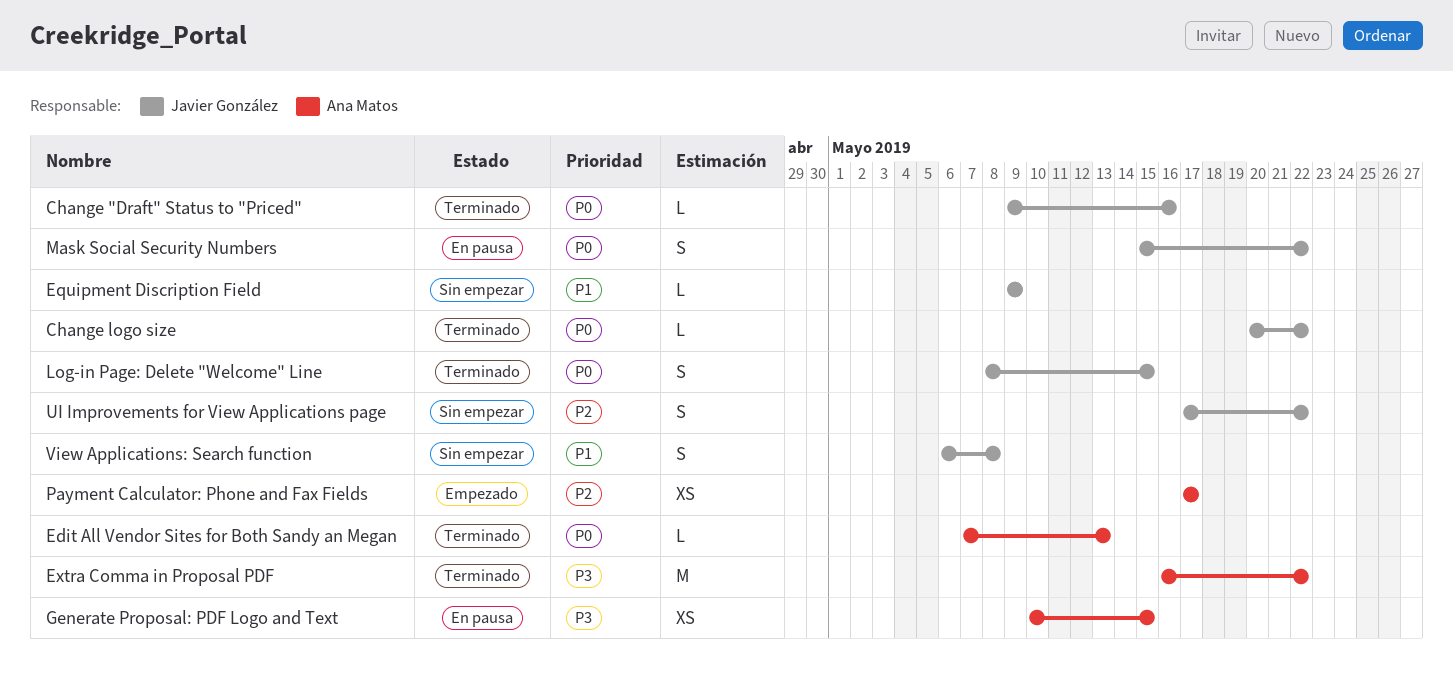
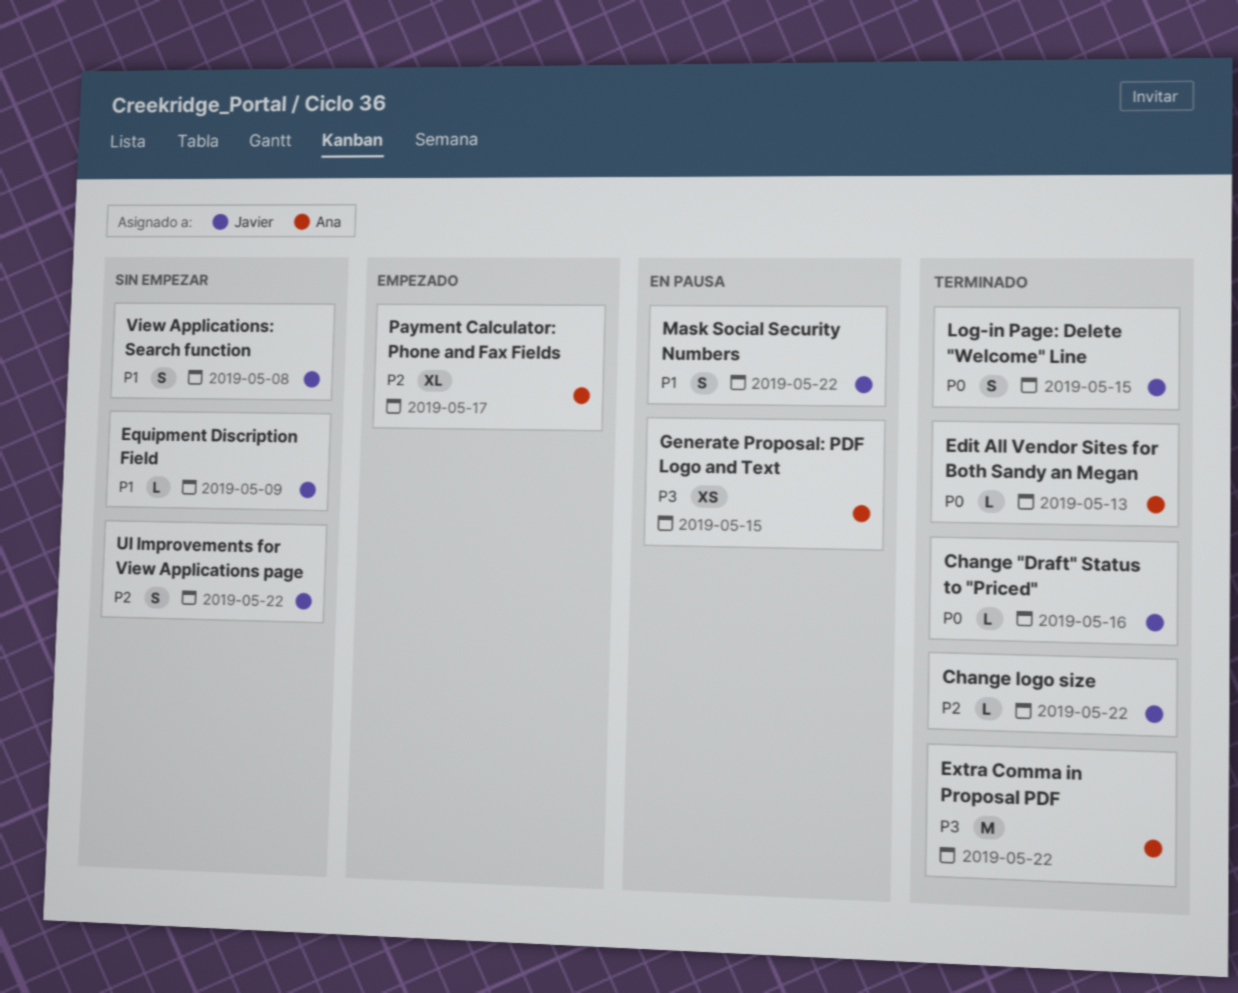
Change logo size, priority: P0 -> P2
Mask Social Security Numbers, priority: P0 -> P1
Payment Calculator: Phone and Fax Fields, estimate: XS -> XL

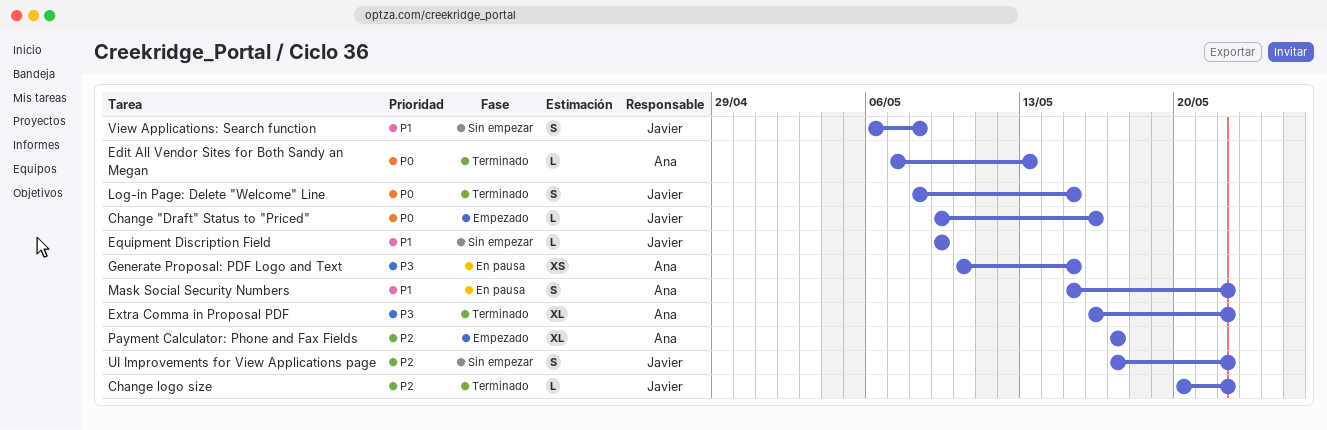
Change "Draft" Status to "Priced", status: Terminado -> Empezado
Extra Comma in Proposal PDF, estimate: M -> XL
Mask Social Security Numbers, owner: Javier -> Ana

